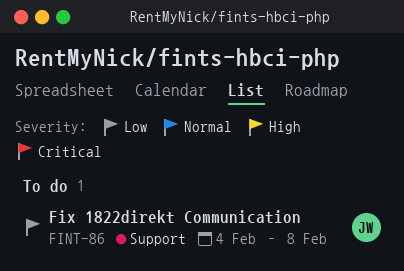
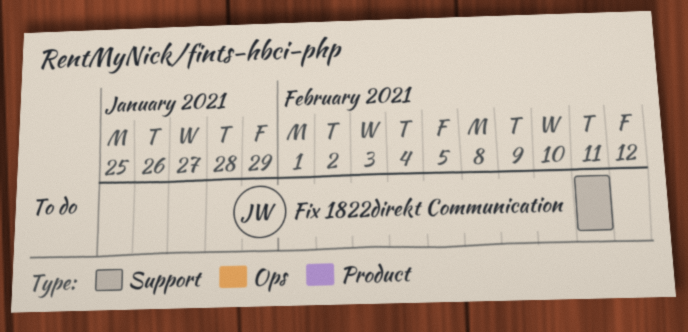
Fix 1822direkt Communication, start: Feb 4 -> Feb 11
Fix 1822direkt Communication, due: Feb 8 -> Feb 11

